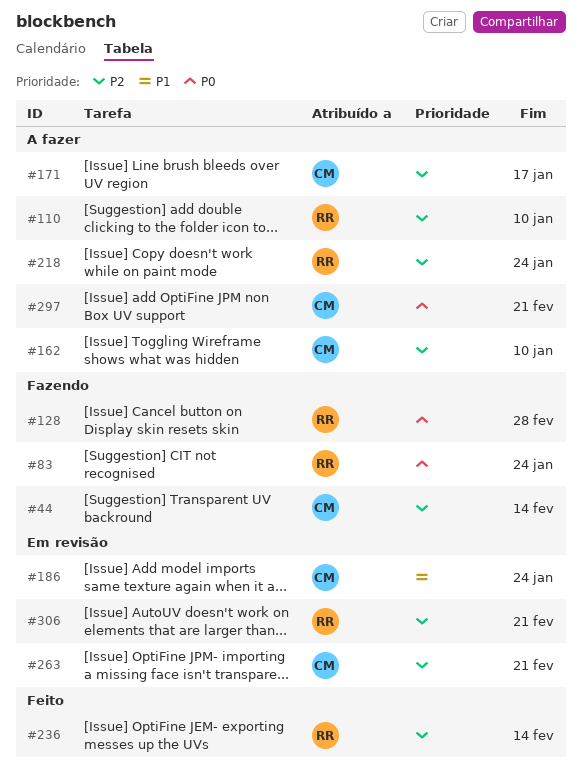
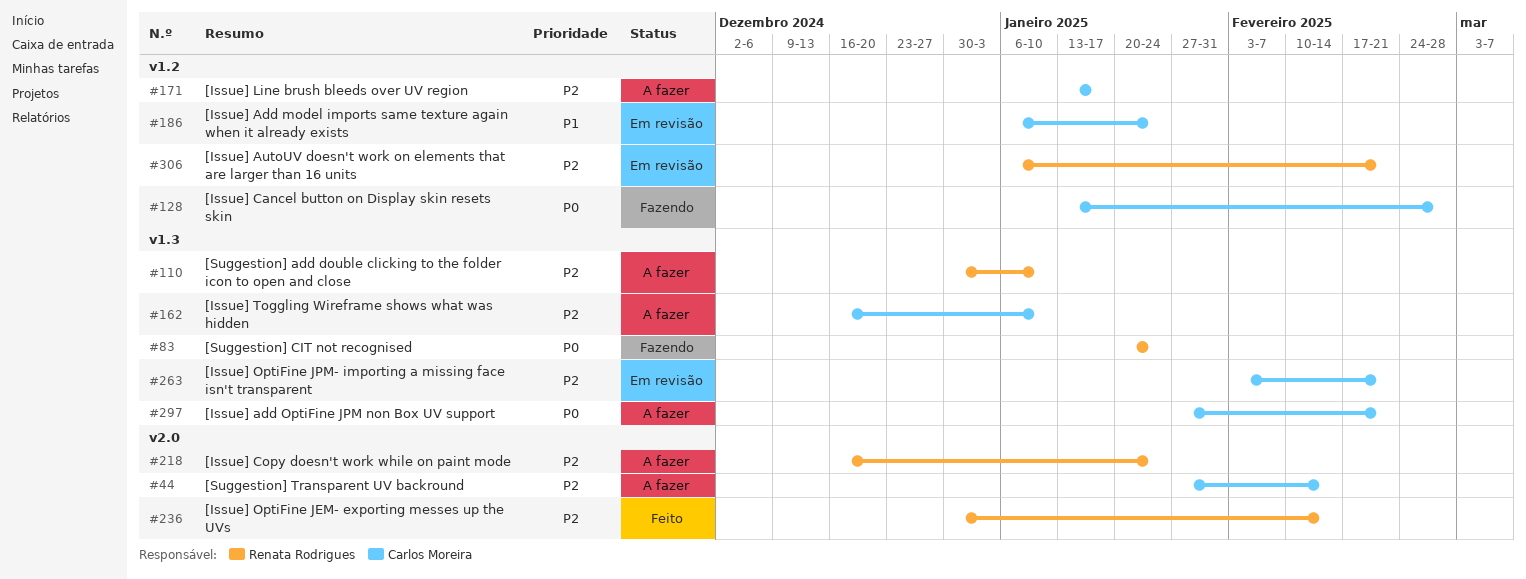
#44, status: Fazendo -> A fazer
#128, owner: Renata Rodrigues -> Carlos Moreira

